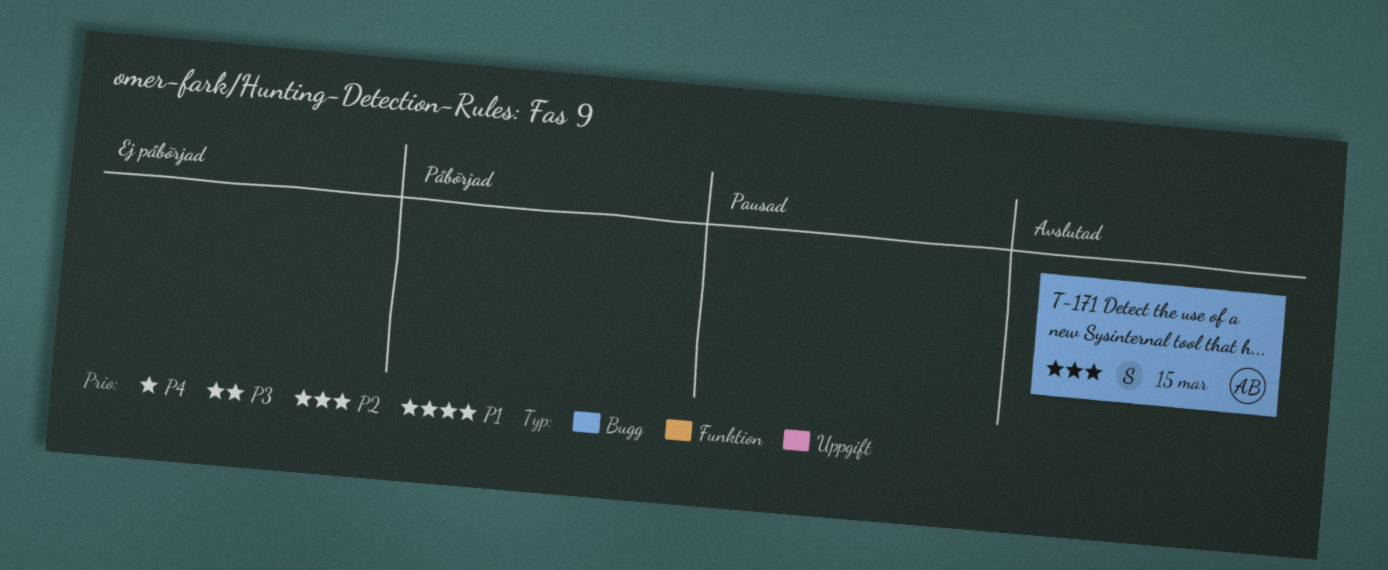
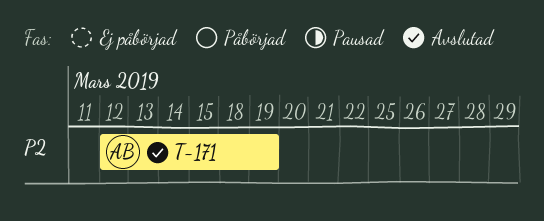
T-171, due: Mar 15 -> Mar 19

